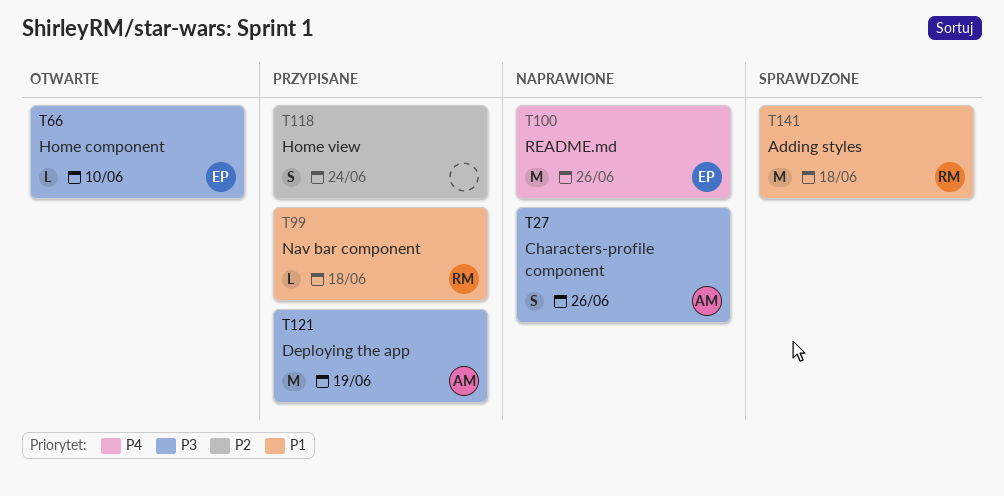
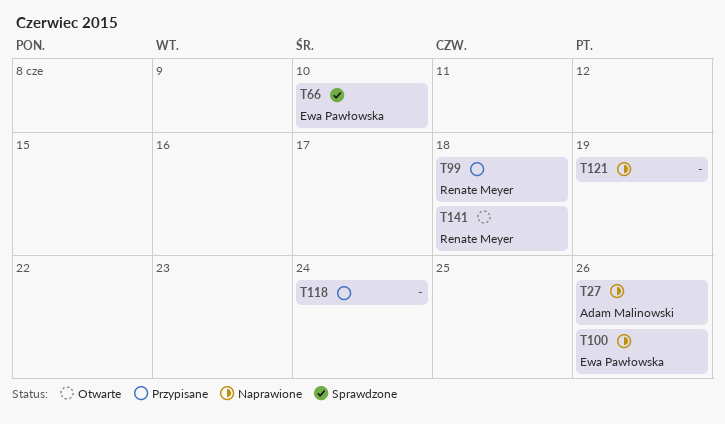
T66, status: Otwarte -> Sprawdzone
T121, status: Przypisane -> Naprawione
T121, owner: Adam Malinowski -> none
T141, status: Sprawdzone -> Otwarte

